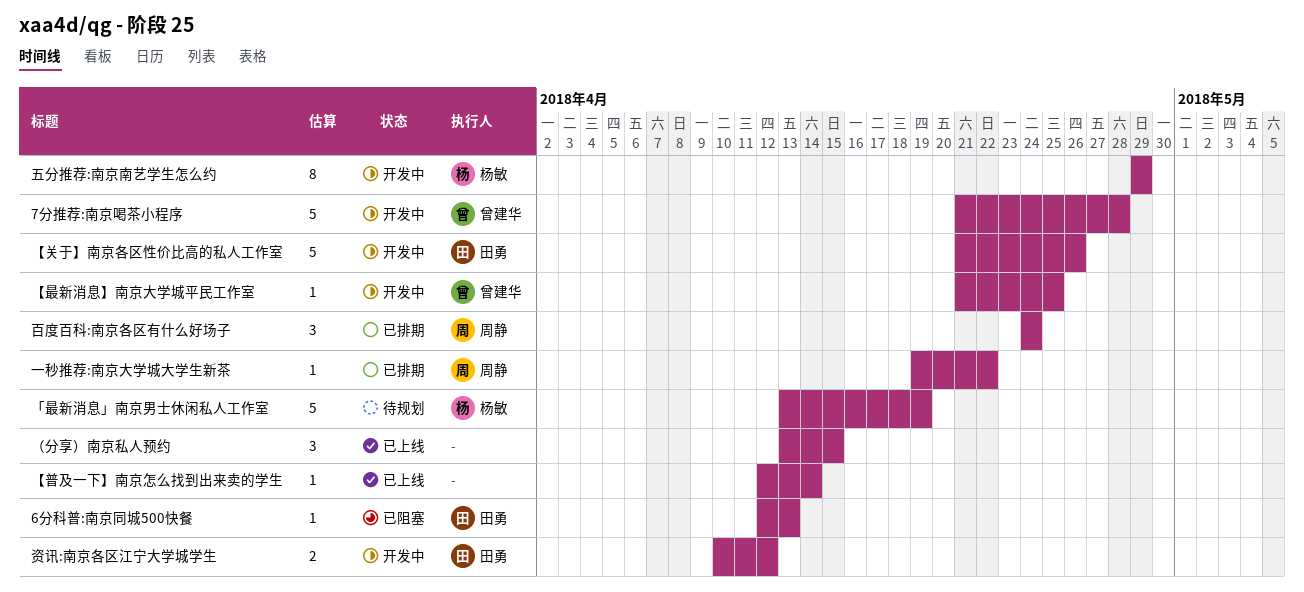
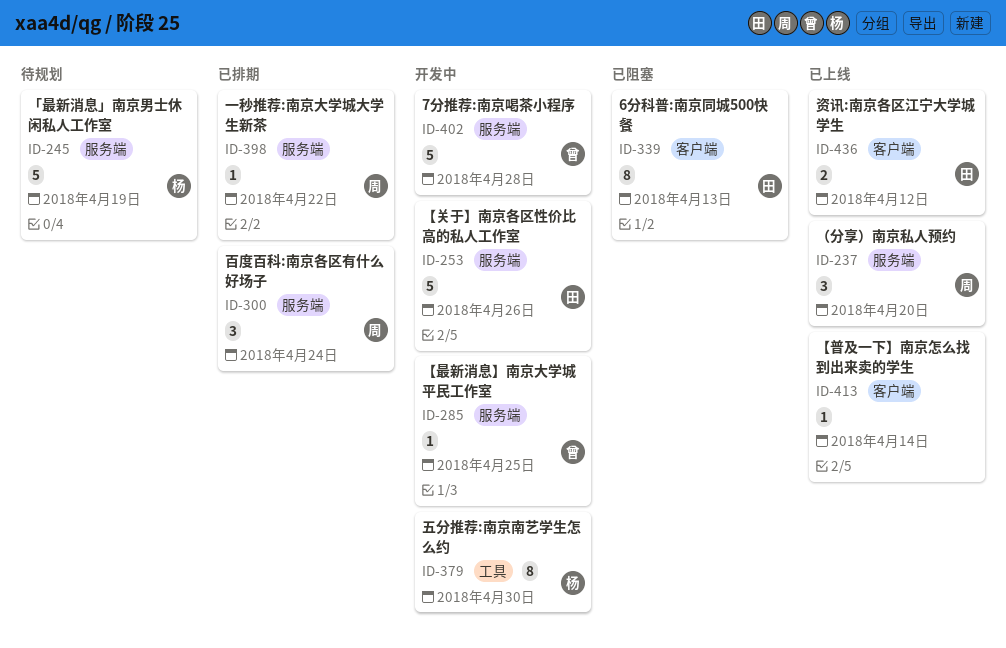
6分科普:南京同城500快餐, estimate: 1 -> 8
五分推荐:南京南艺学生怎么约, due: Apr 29 -> Apr 30
资讯:南京各区江宁大学城学生, status: 开发中 -> 已上线
（分享）南京私人预约, owner: none -> 周静
（分享）南京私人预约, due: Apr 15 -> Apr 20

